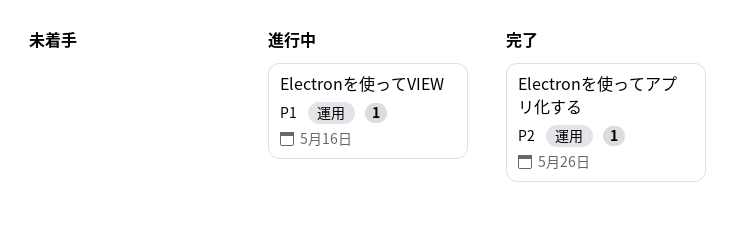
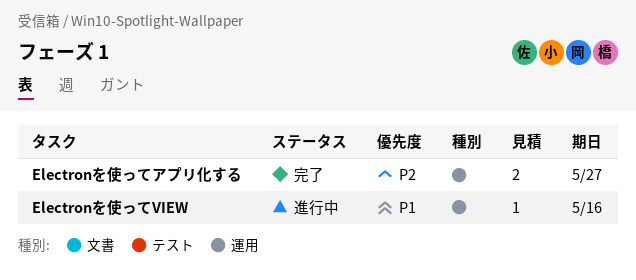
Electronを使ってアプリ化する, estimate: 1 -> 2
Electronを使ってアプリ化する, due: May 26 -> May 27

